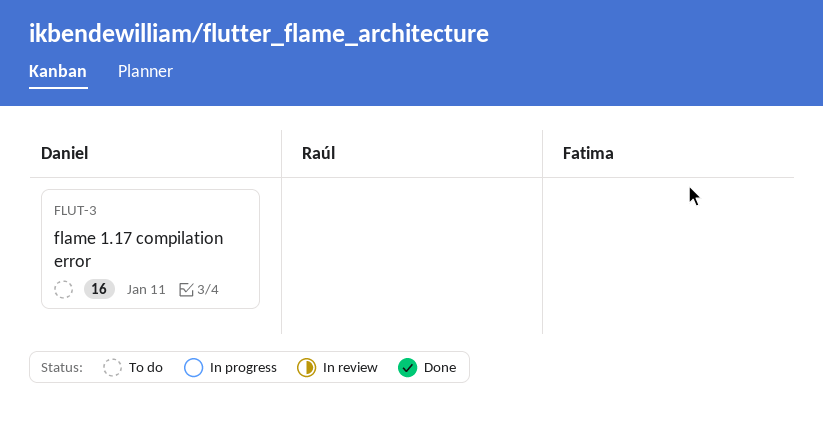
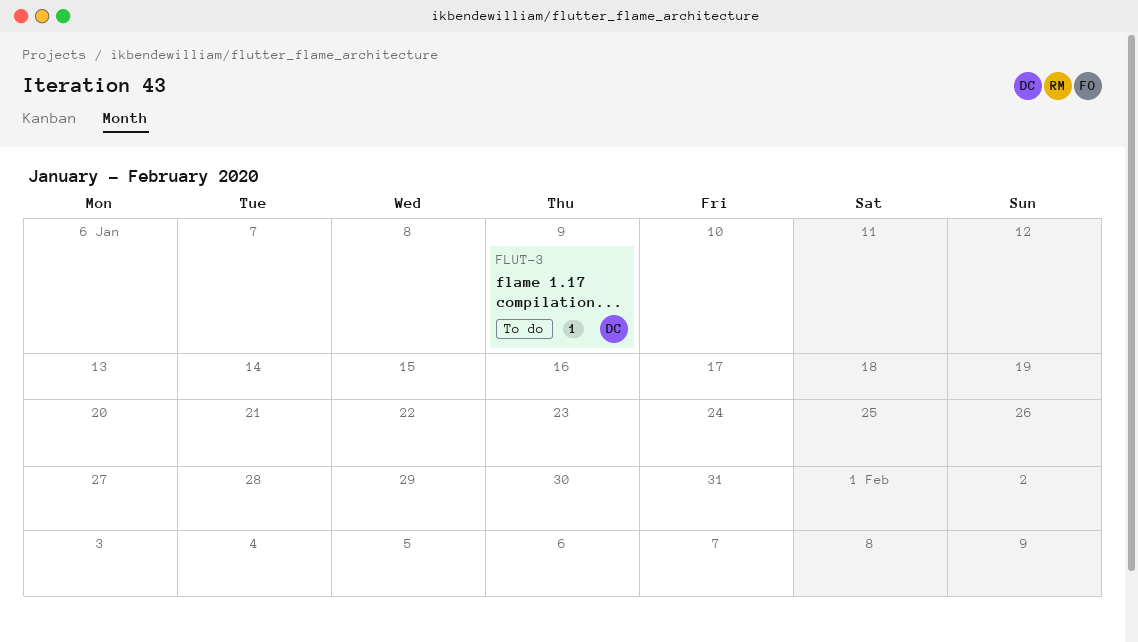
FLUT-3, estimate: 16 -> 1
FLUT-3, due: Jan 11 -> Jan 9

